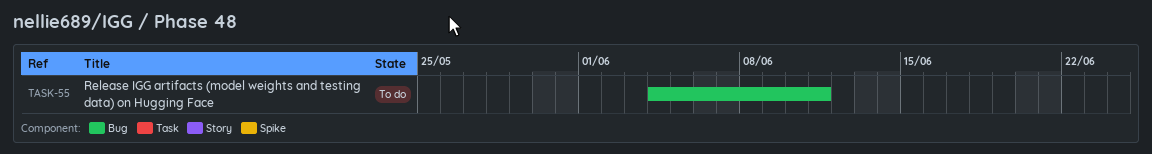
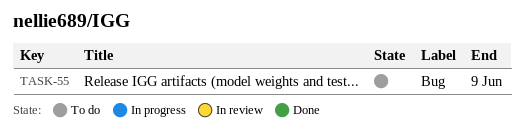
TASK-55, due: Jun 11 -> Jun 9

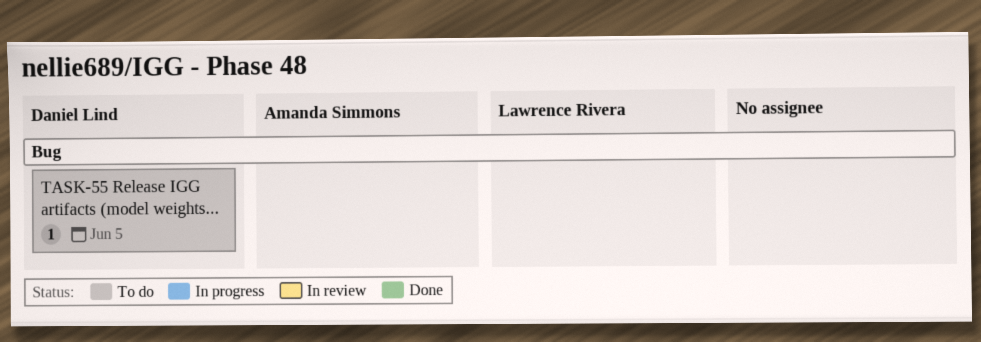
TASK-55, due: Jun 9 -> Jun 5

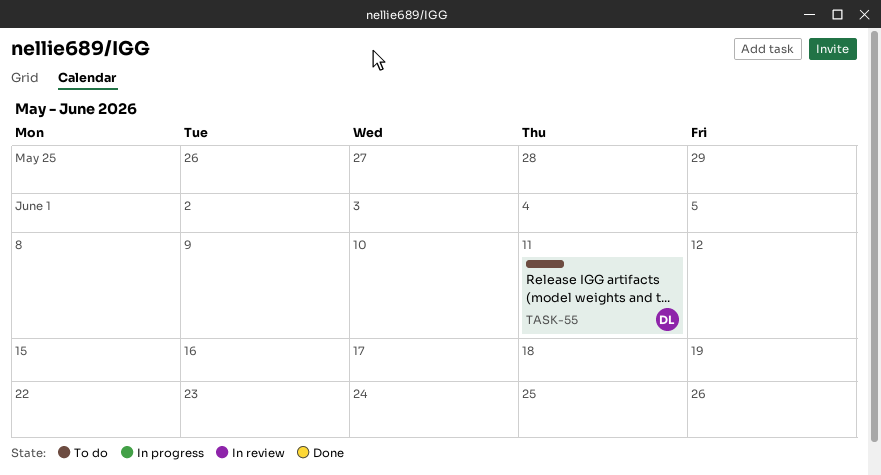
TASK-55, due: Jun 5 -> Jun 11

